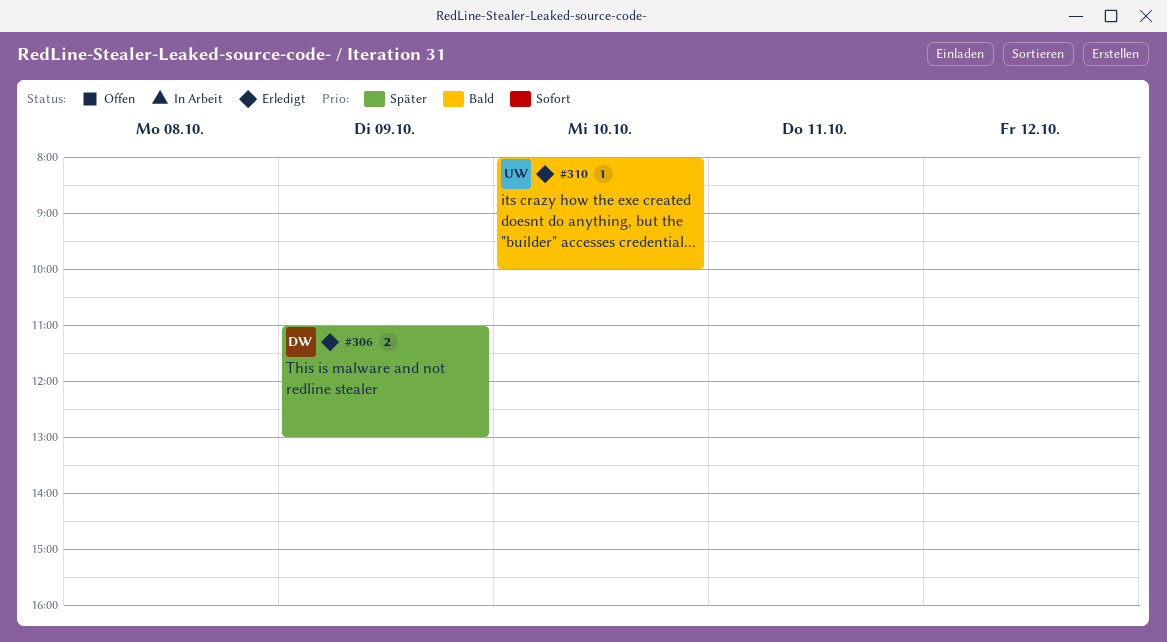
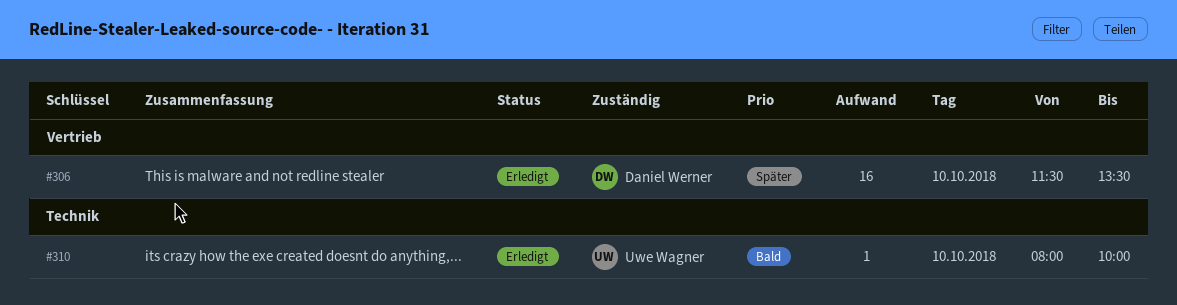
#306, estimate: 2 -> 16
#306, day: Oct 9 -> Oct 10
#306, begins: 11:00 -> 11:30
#306, ends: 13:00 -> 13:30

